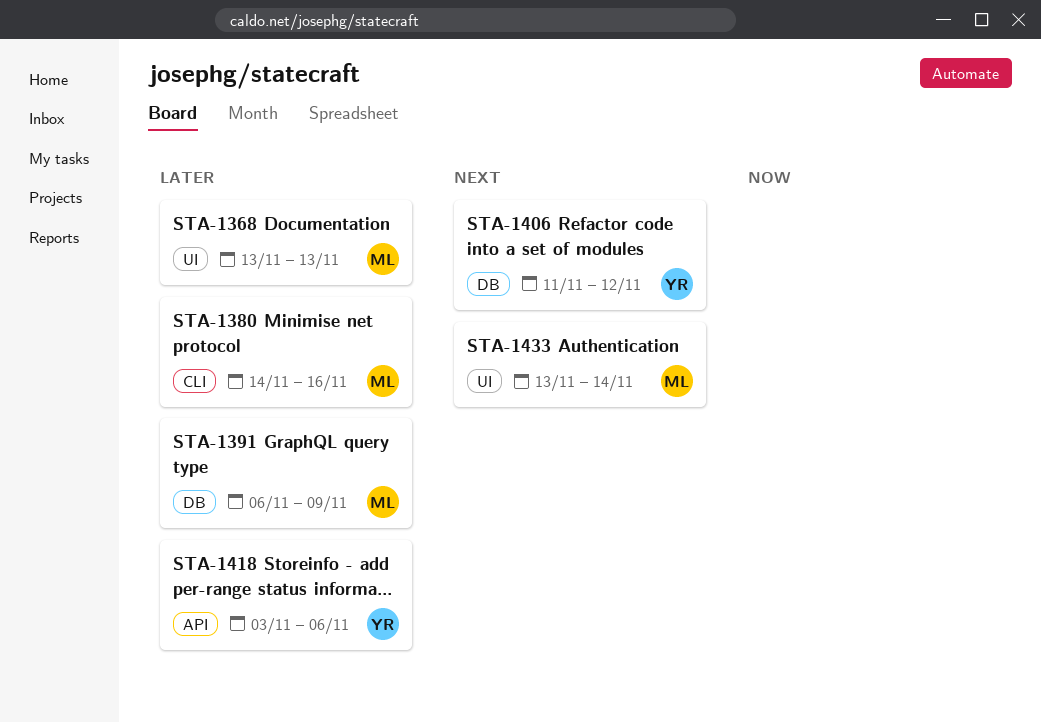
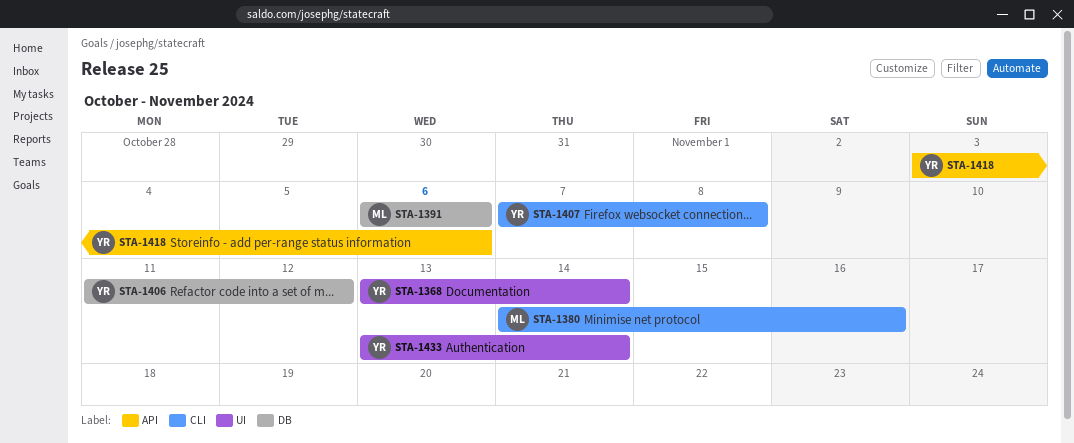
STA-1368, owner: ML -> YR
STA-1368, due: Nov 13 -> Nov 14
STA-1391, due: Nov 9 -> Nov 6
STA-1407: none -> present
STA-1433, owner: ML -> YR

